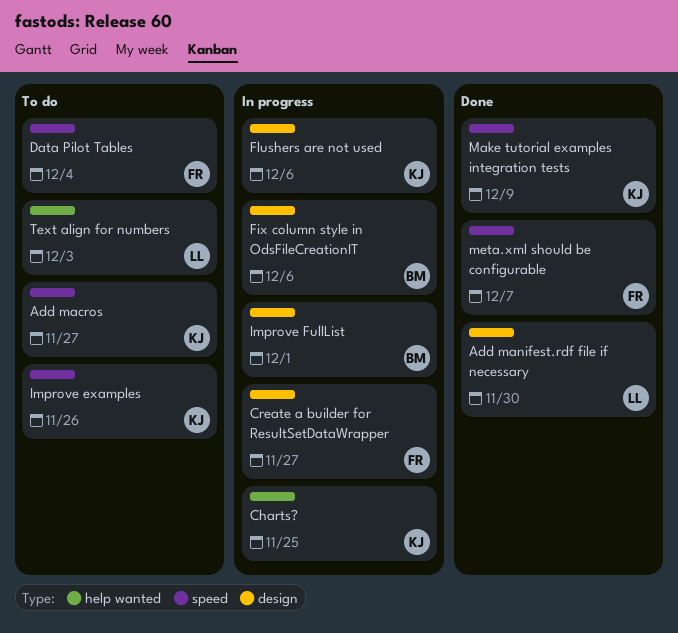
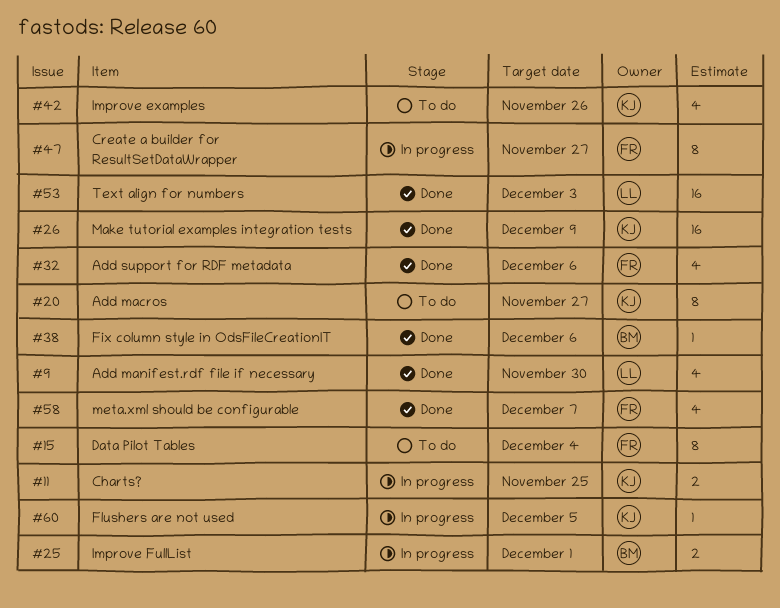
Add support for RDF metadata: none -> present
Fix column style in OdsFileCreationIT, status: In progress -> Done
Flushers are not used, due: Dec 6 -> Dec 5
Text align for numbers, status: To do -> Done

